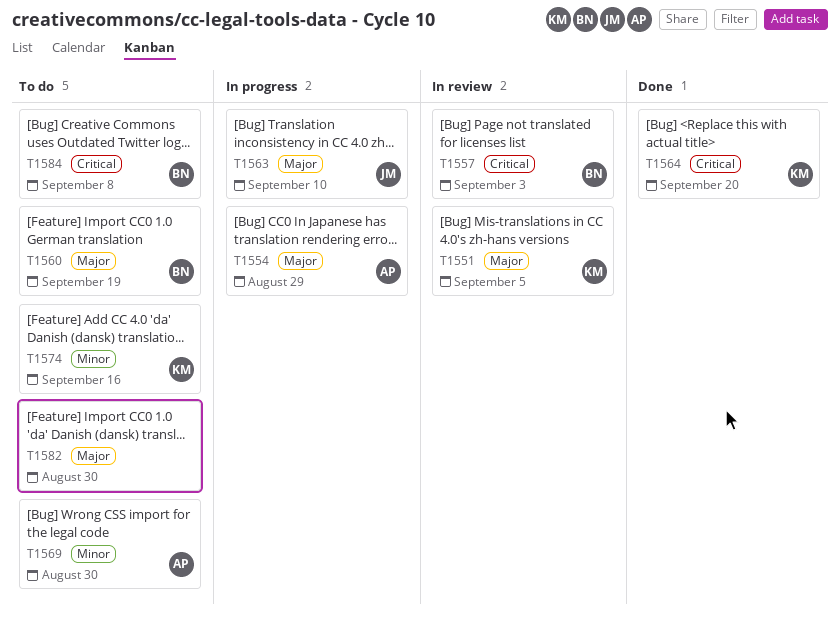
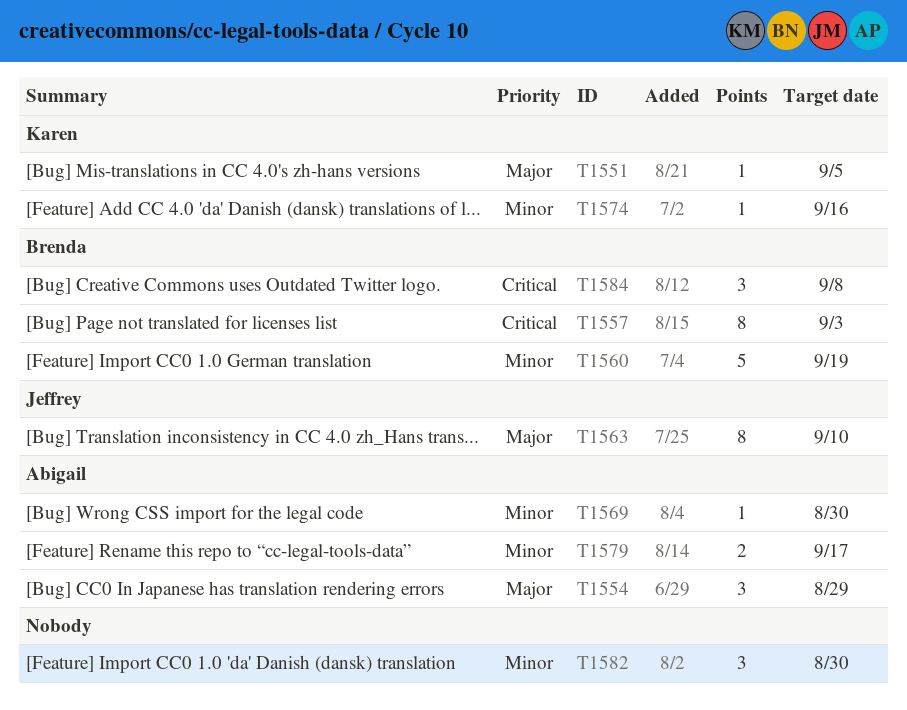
T1560, priority: Major -> Minor
T1564: present -> none
T1579: none -> present
T1582, priority: Major -> Minor

